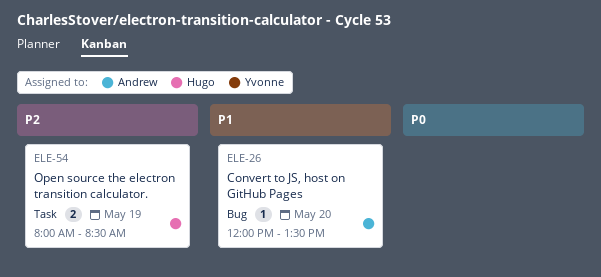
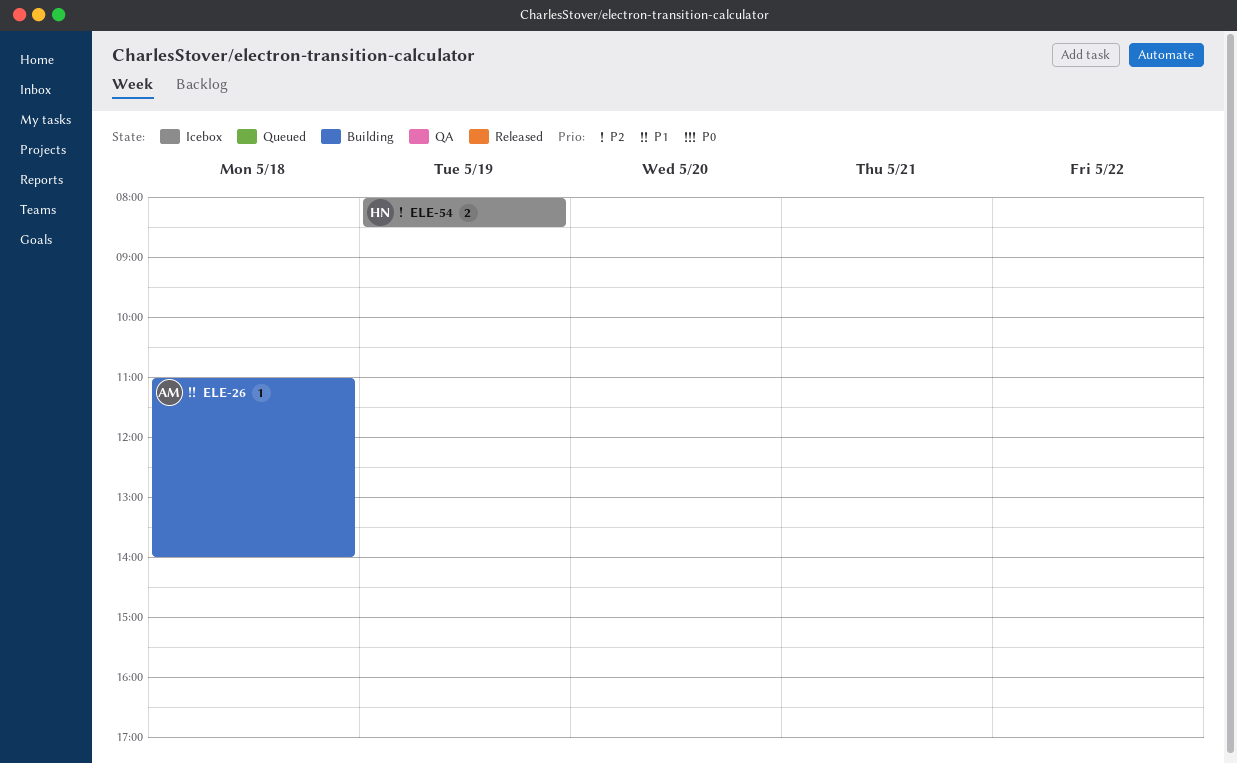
ELE-26, day: May 20 -> May 18
ELE-26, begins: 12:00 -> 11:00
ELE-26, ends: 13:30 -> 14:00

